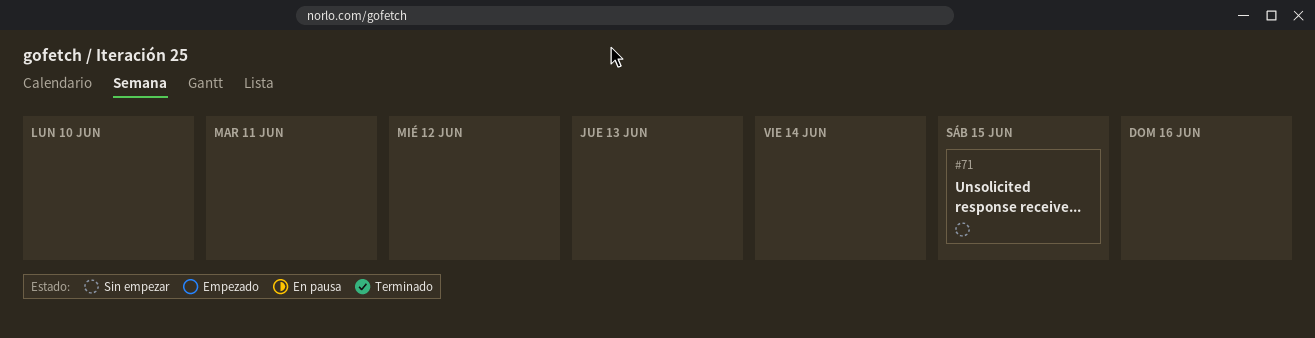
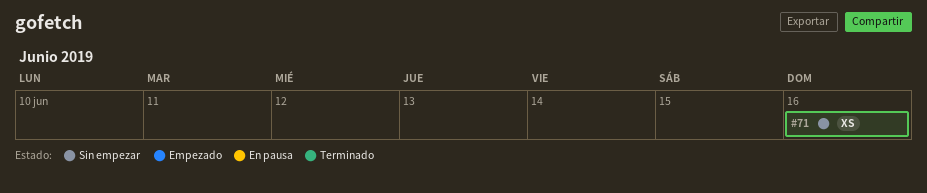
#71, due: Jun 15 -> Jun 16

